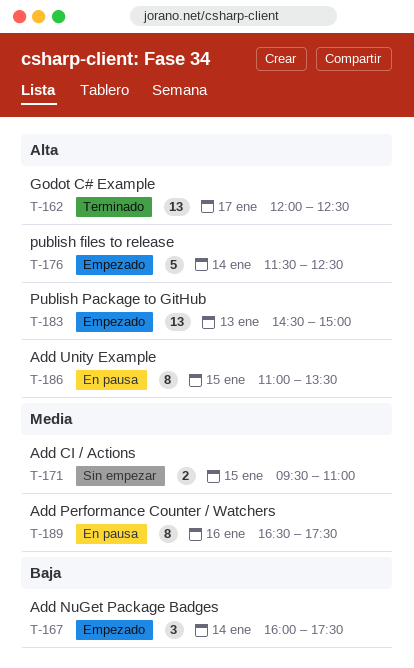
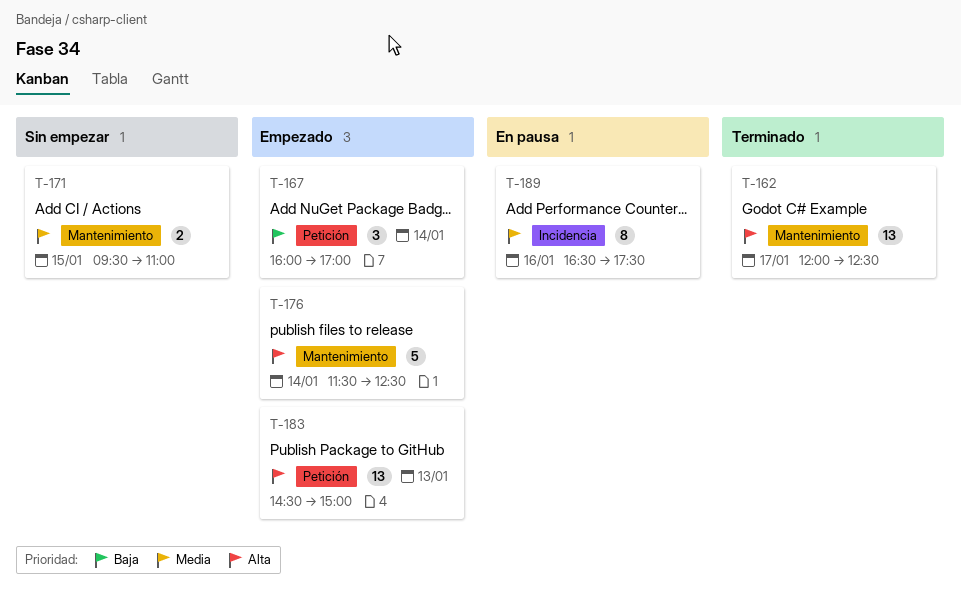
T-167, ends: 17:30 -> 17:00
T-186: present -> none

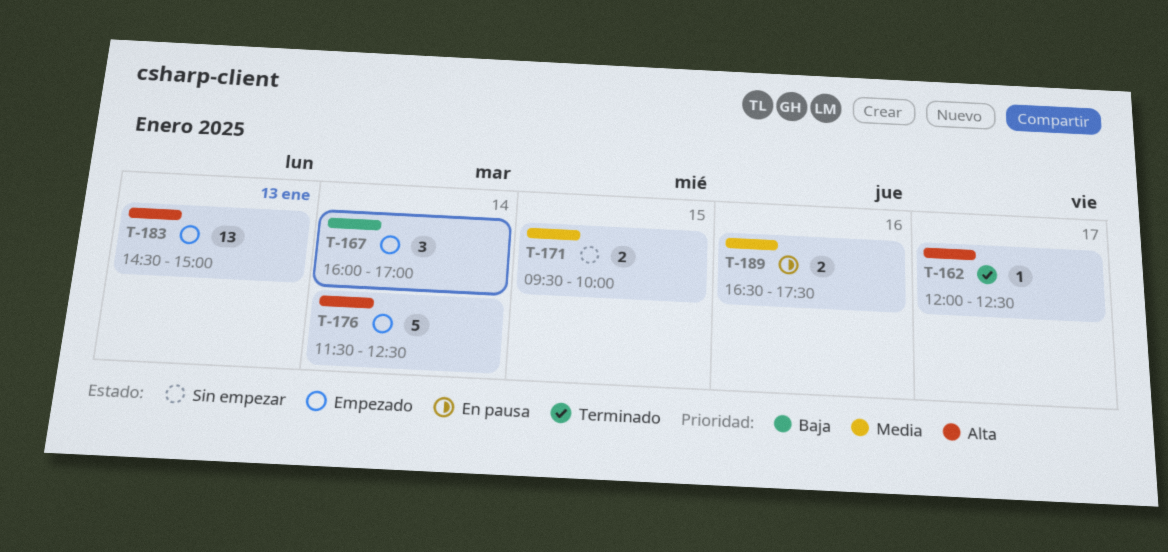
T-162, estimate: 13 -> 1
T-171, ends: 11:00 -> 10:00
T-189, estimate: 8 -> 2

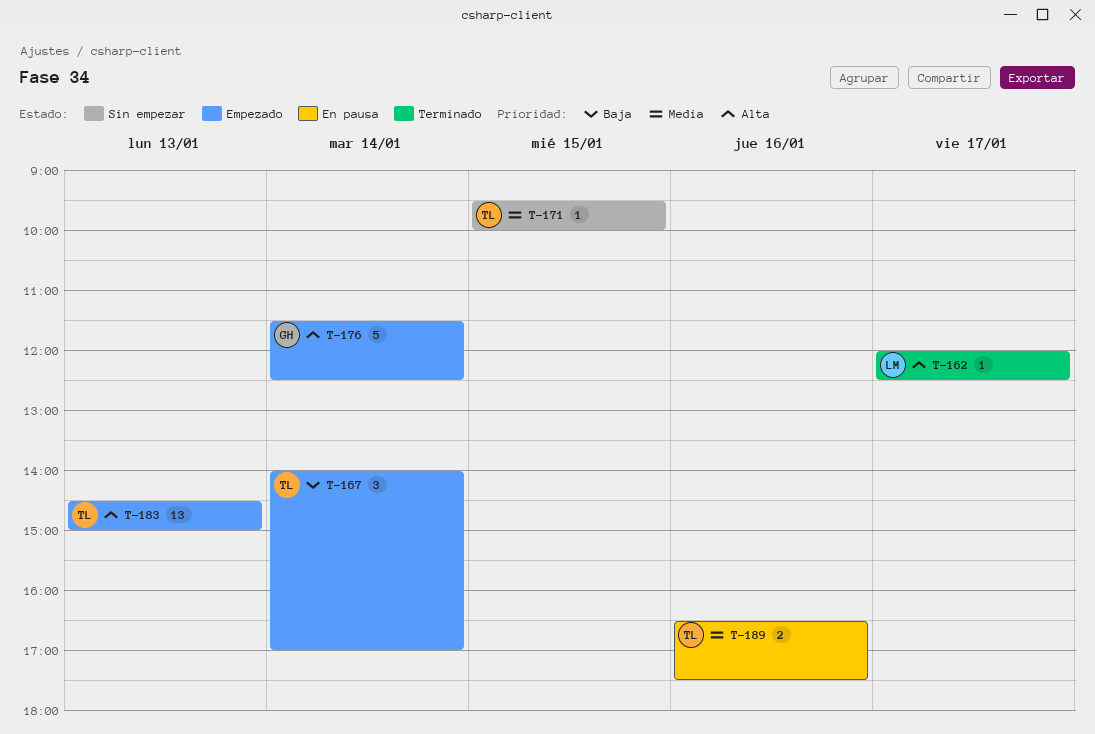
T-167, begins: 16:00 -> 14:00
T-171, estimate: 2 -> 1

